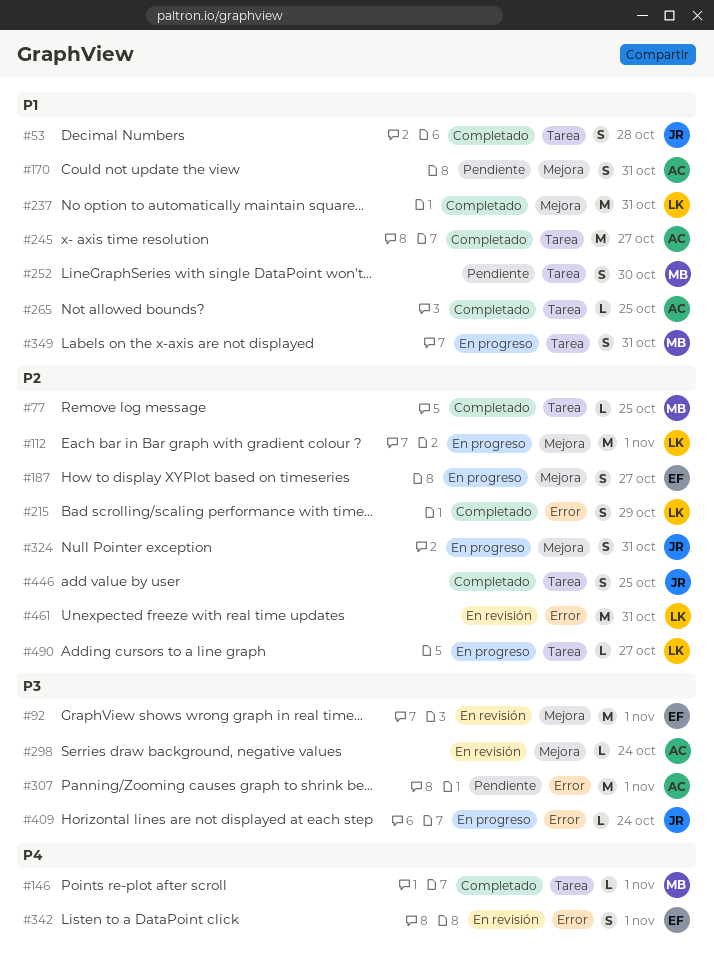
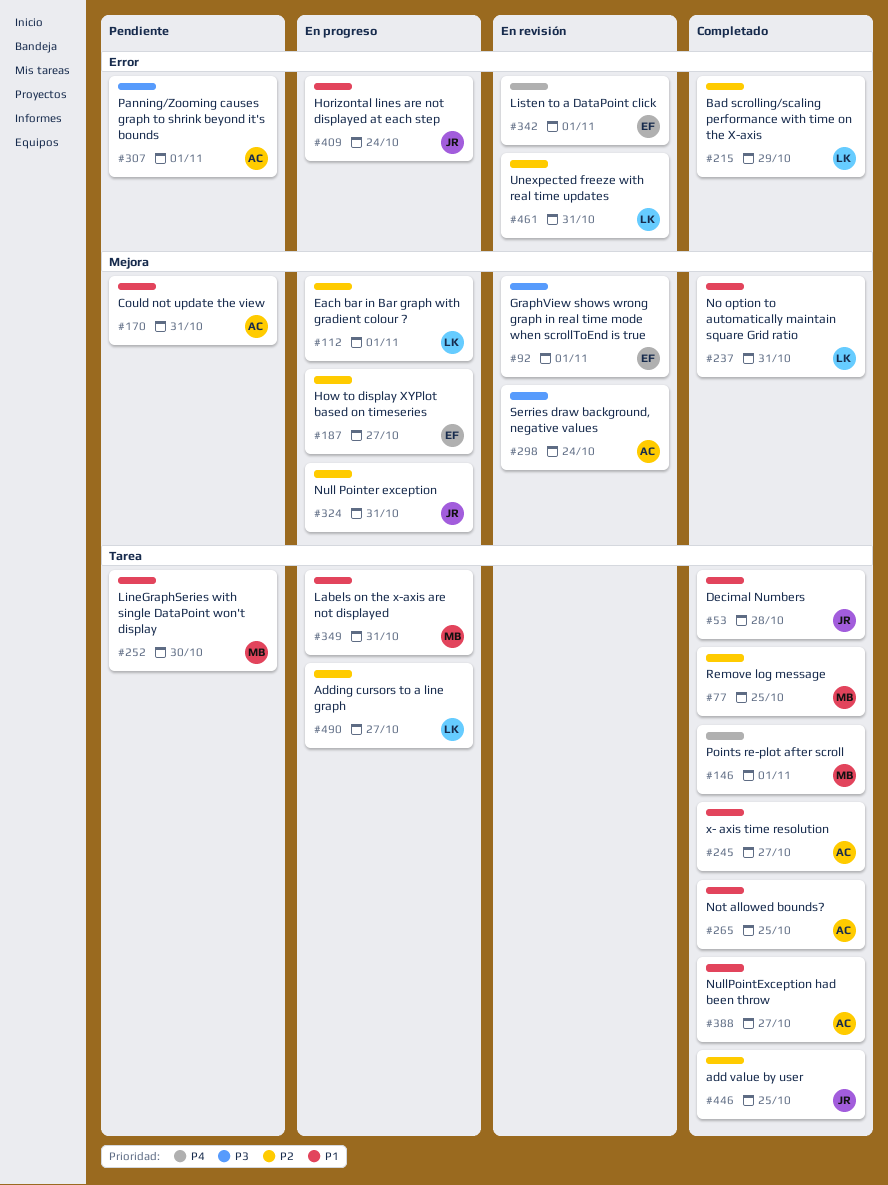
#388: none -> present
#409, priority: P3 -> P1

